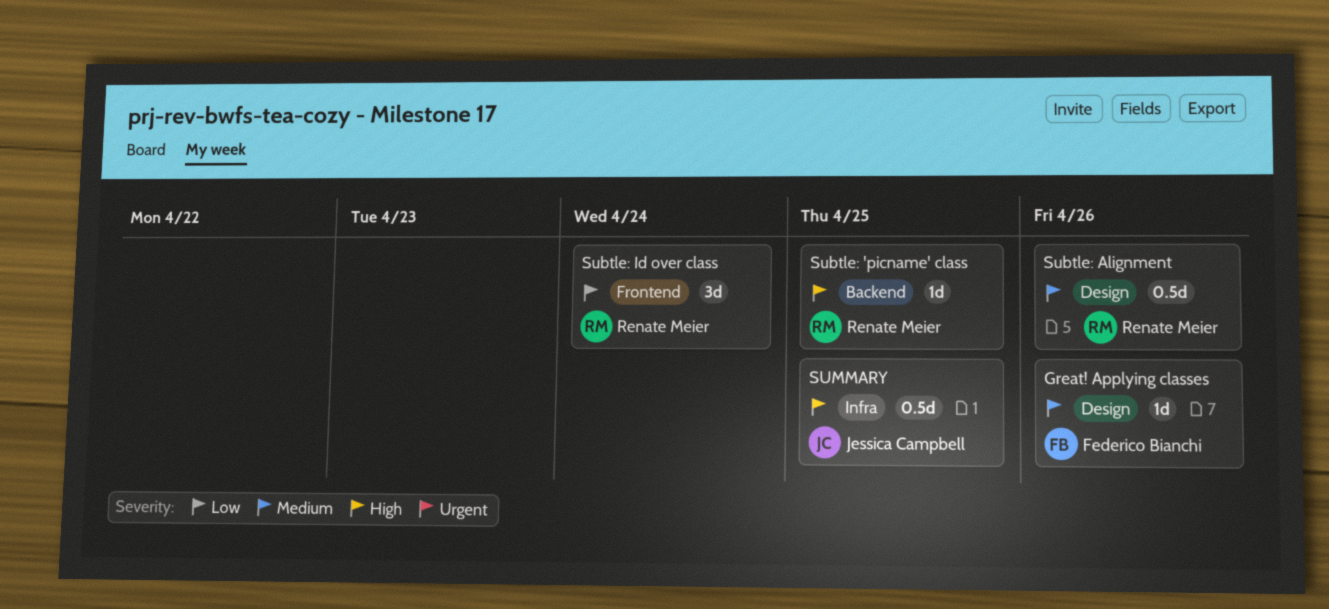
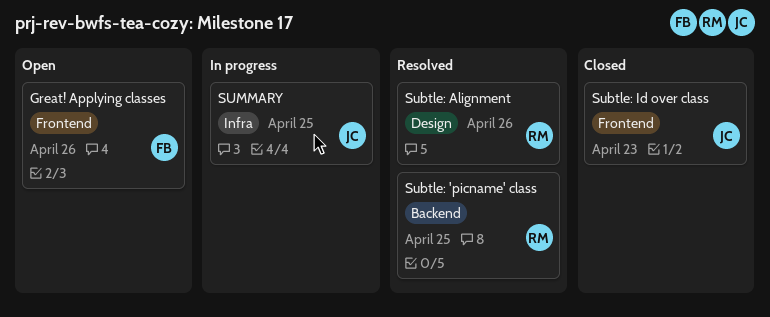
Great! Applying classes, label: Design -> Frontend
Subtle: Id over class, owner: Renate Meier -> Jessica Campbell
Subtle: Id over class, due: Apr 24 -> Apr 23

